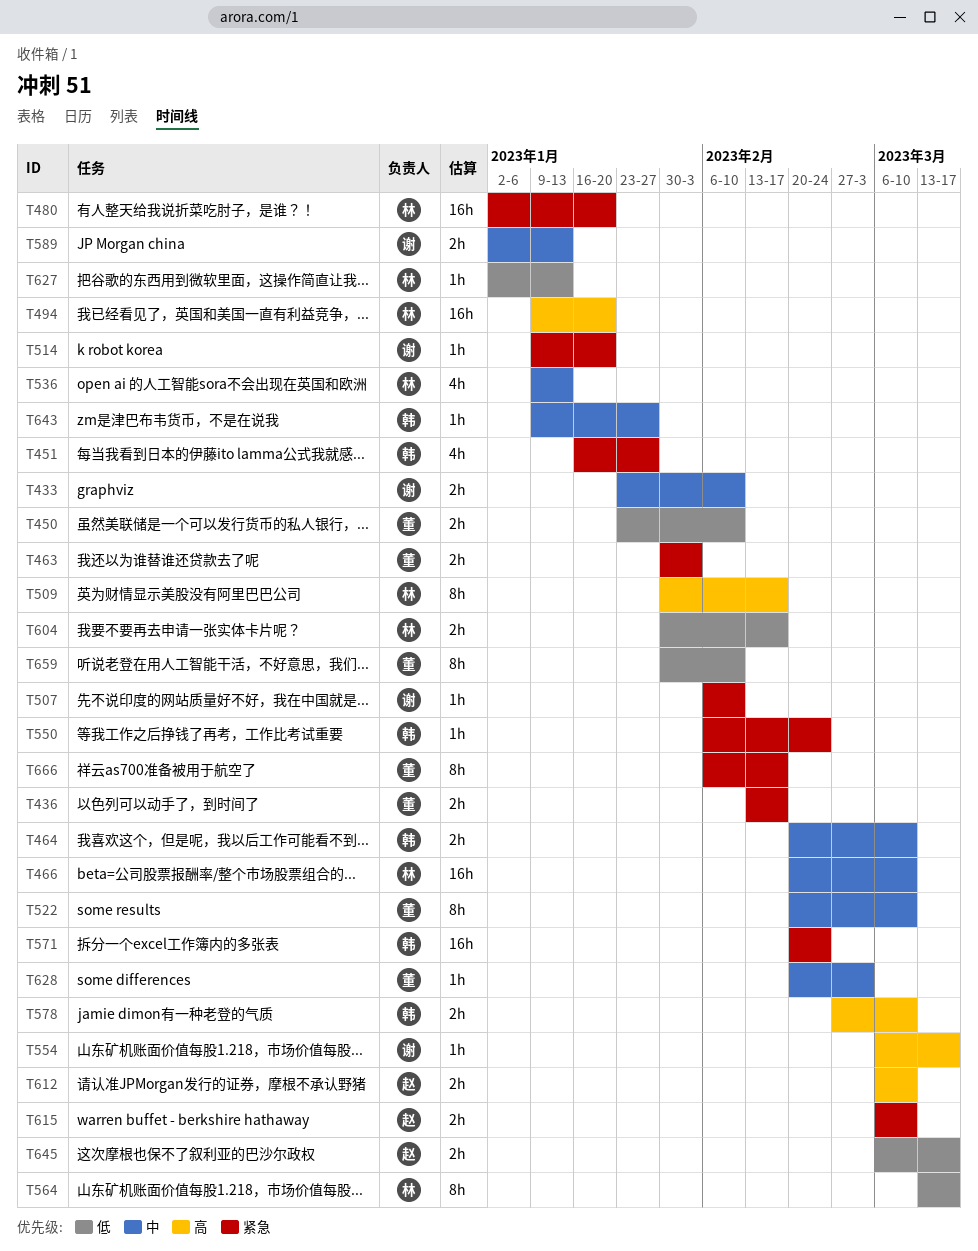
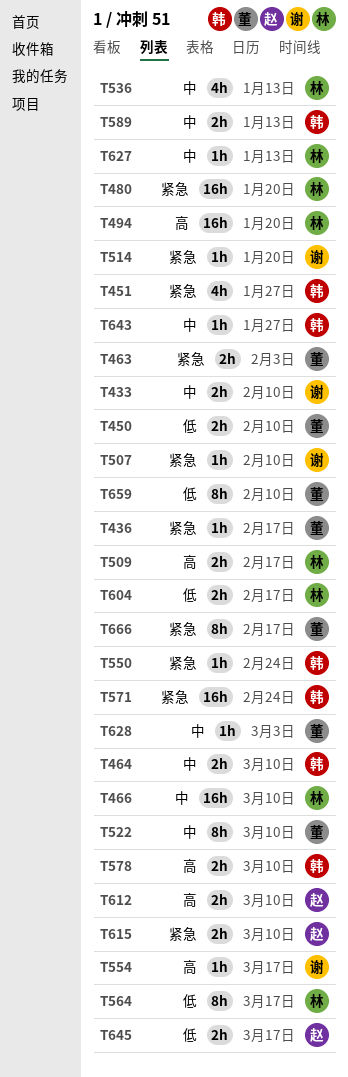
T436, estimate: 2h -> 1h
T509, estimate: 8h -> 2h
T589, owner: 谢 -> 韩
T627, priority: 低 -> 中

